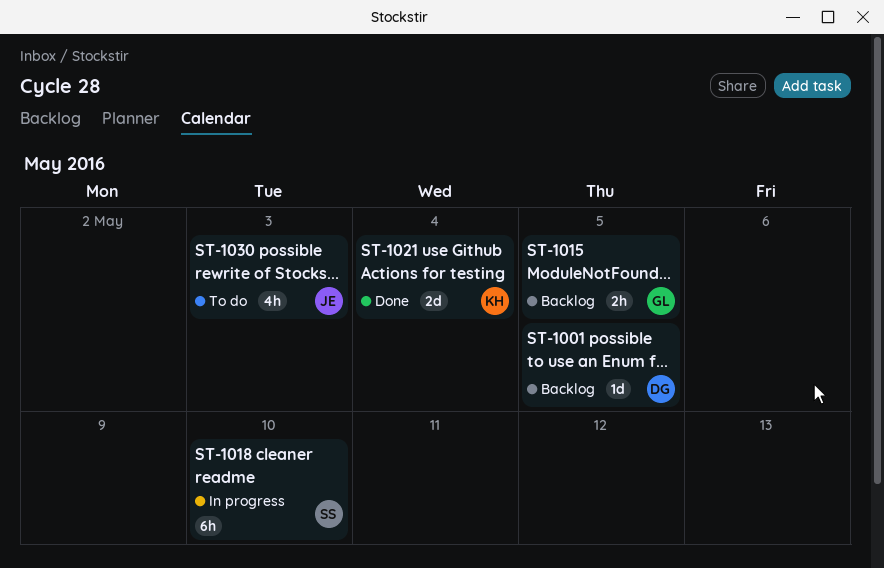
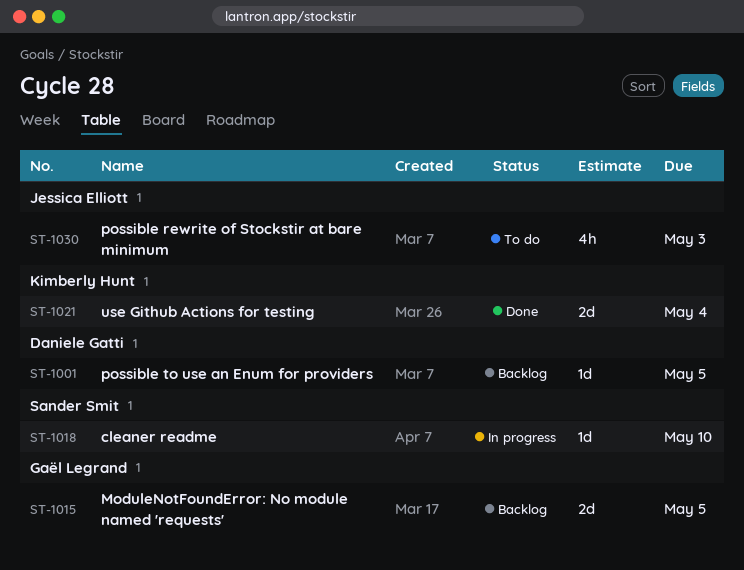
ST-1015, estimate: 2h -> 2d
ST-1018, estimate: 6h -> 1d

